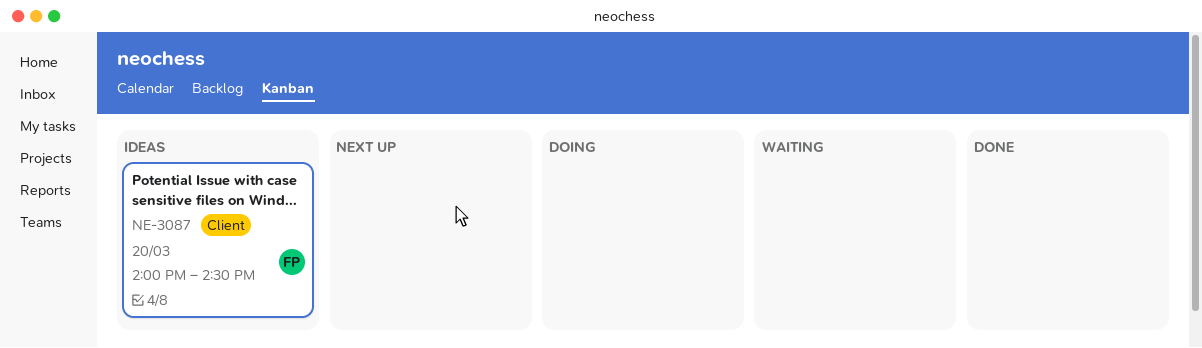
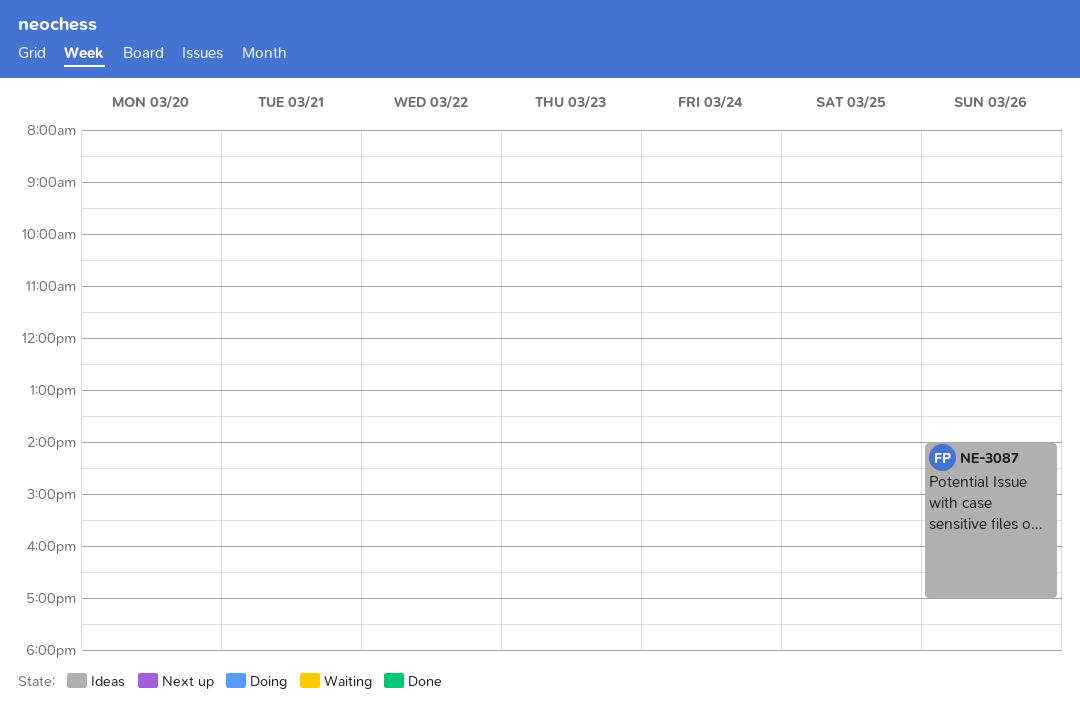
NE-3087, day: Mar 20 -> Mar 26
NE-3087, ends: 14:30 -> 17:00

